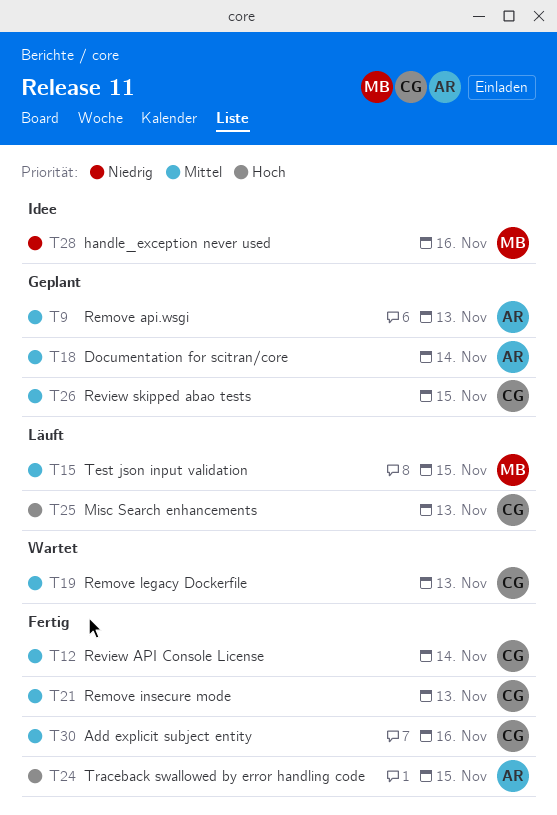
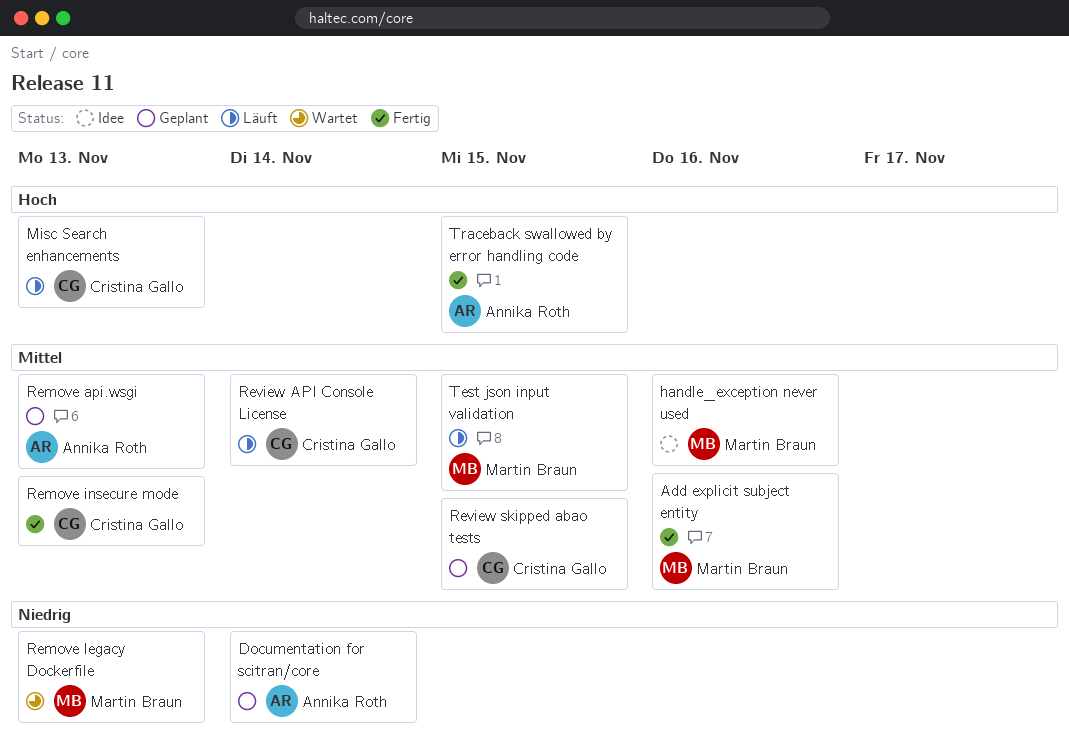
Add explicit subject entity, owner: Cristina Gallo -> Martin Braun
Documentation for scitran/core, priority: Mittel -> Niedrig
handle_exception never used, priority: Niedrig -> Mittel
Remove legacy Dockerfile, owner: Cristina Gallo -> Martin Braun
Remove legacy Dockerfile, priority: Mittel -> Niedrig
Review API Console License, status: Fertig -> Läuft

